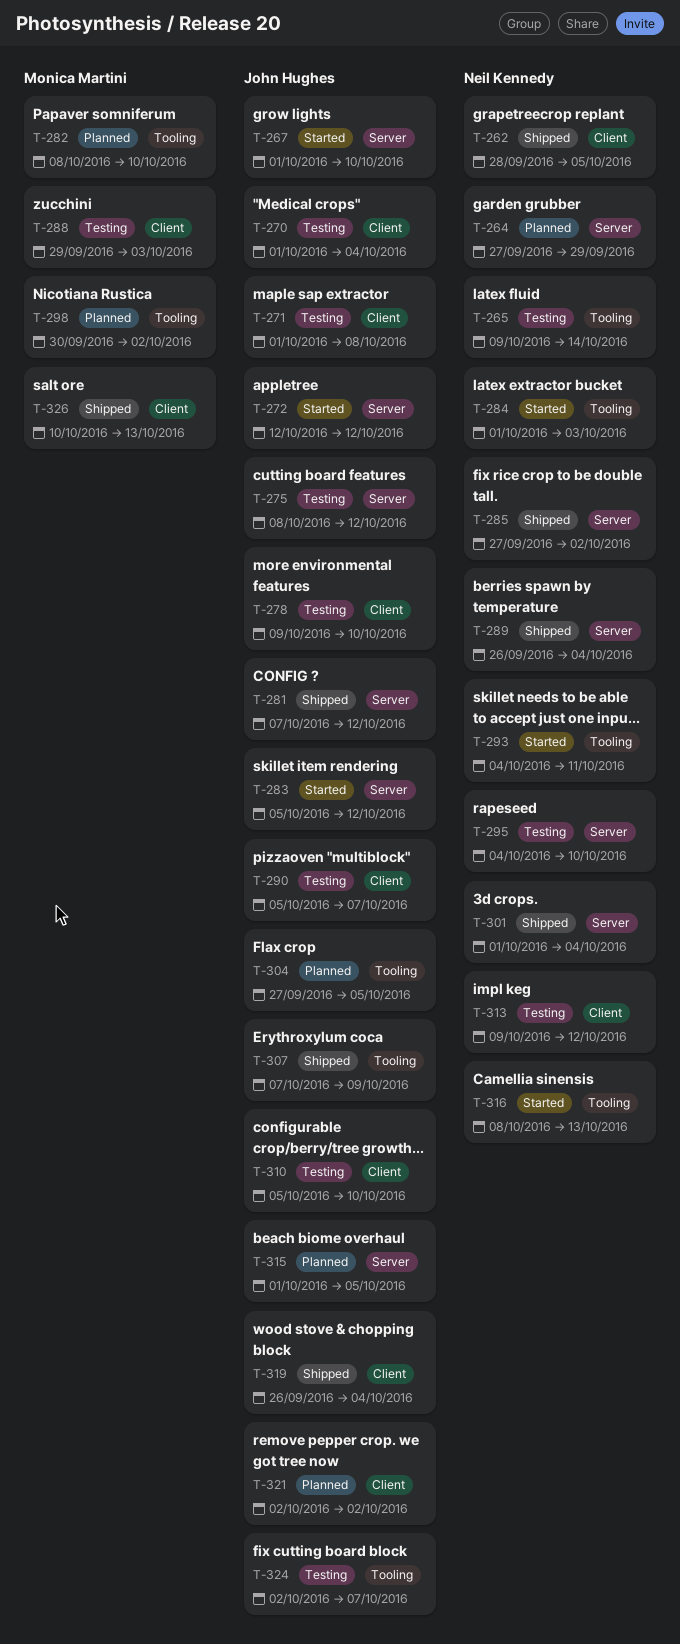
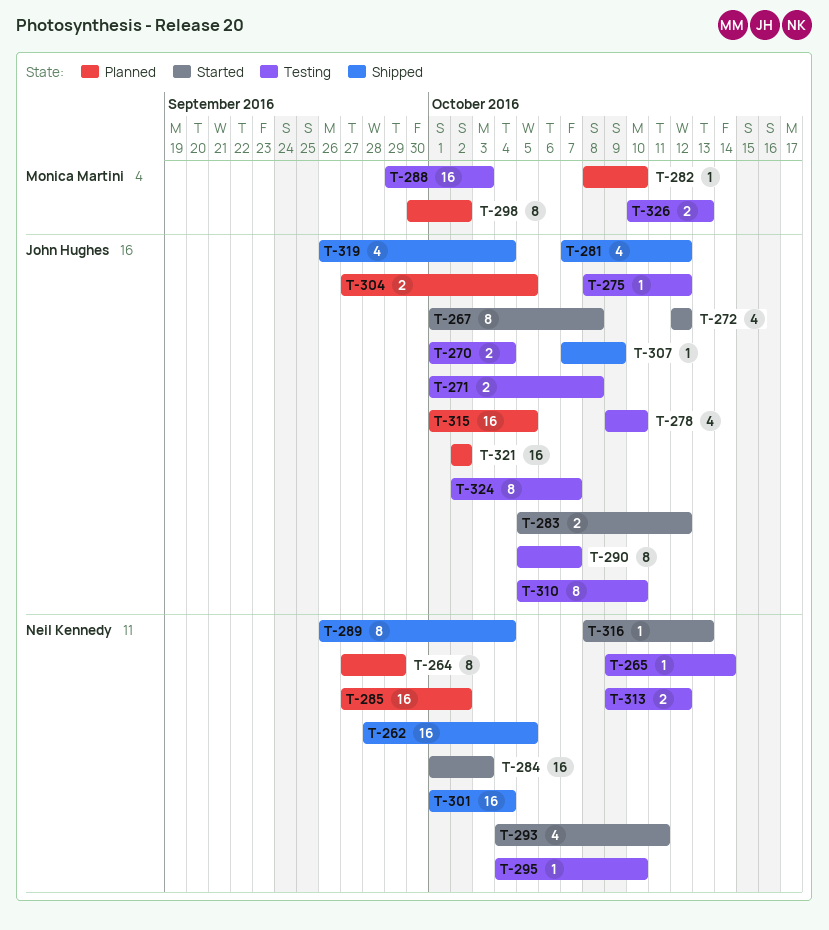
T-267, due: Oct 10 -> Oct 8
T-285, status: Shipped -> Planned
T-326, status: Shipped -> Testing

